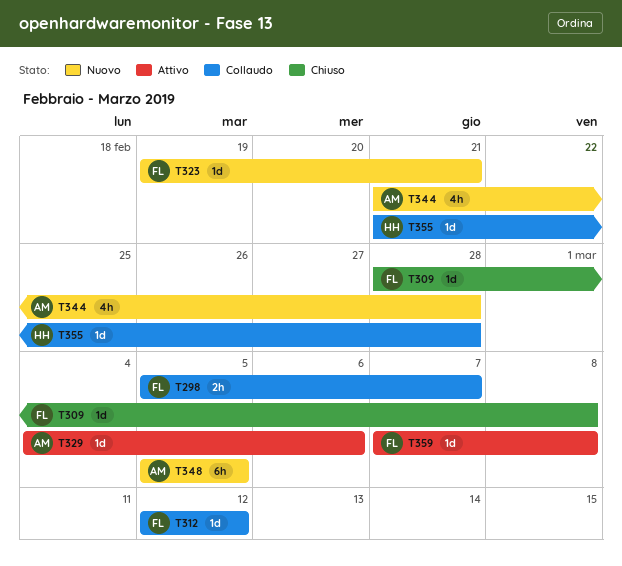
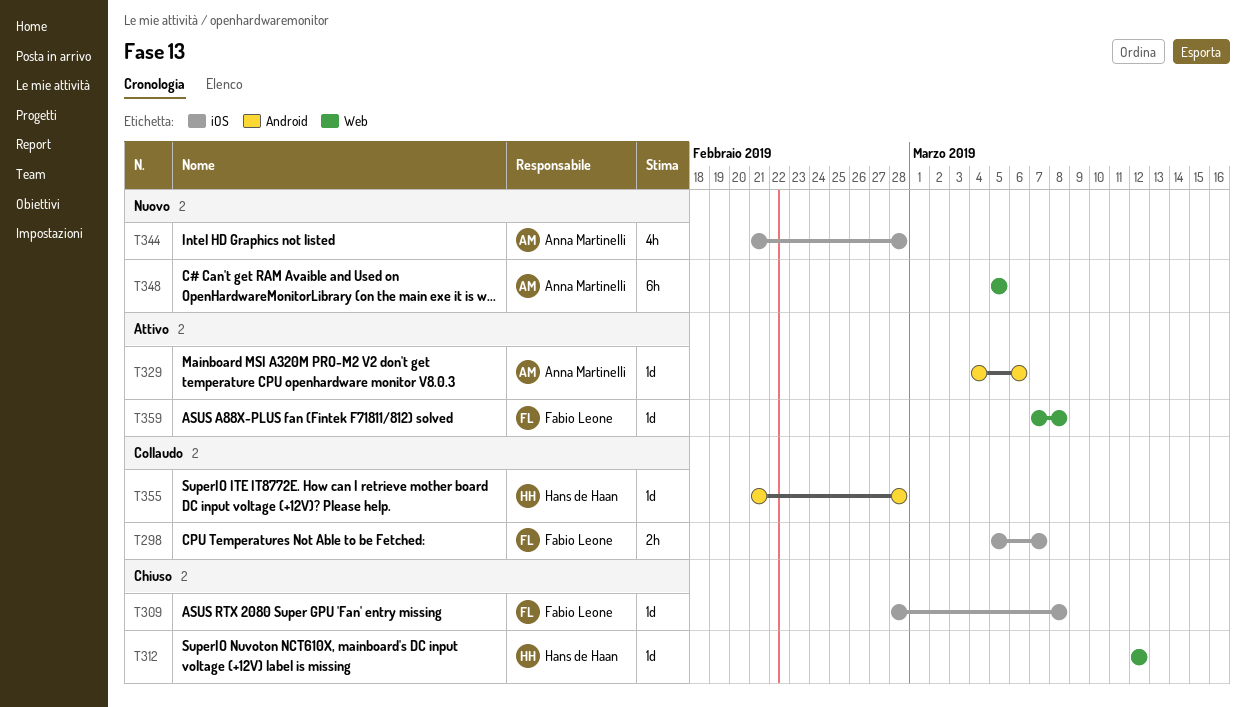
T312, status: Collaudo -> Chiuso
T312, owner: Fabio Leone -> Hans de Haan
T323: present -> none

